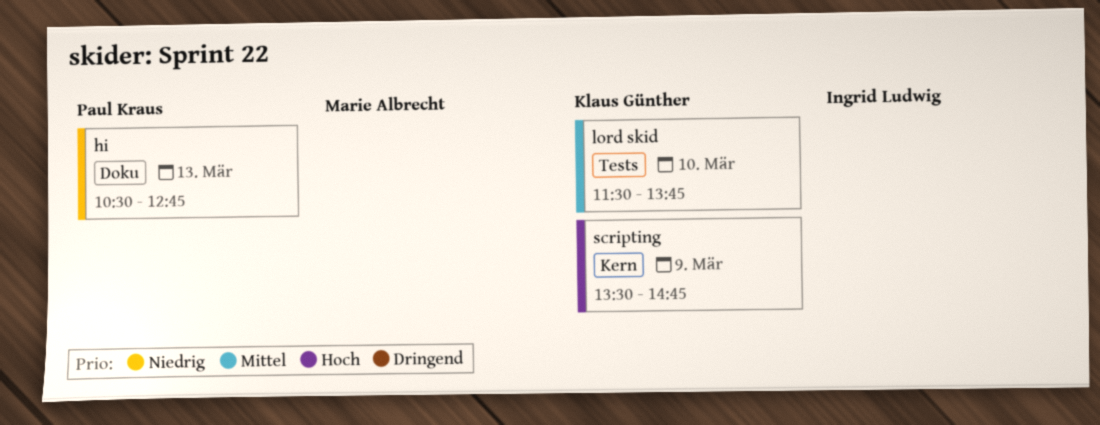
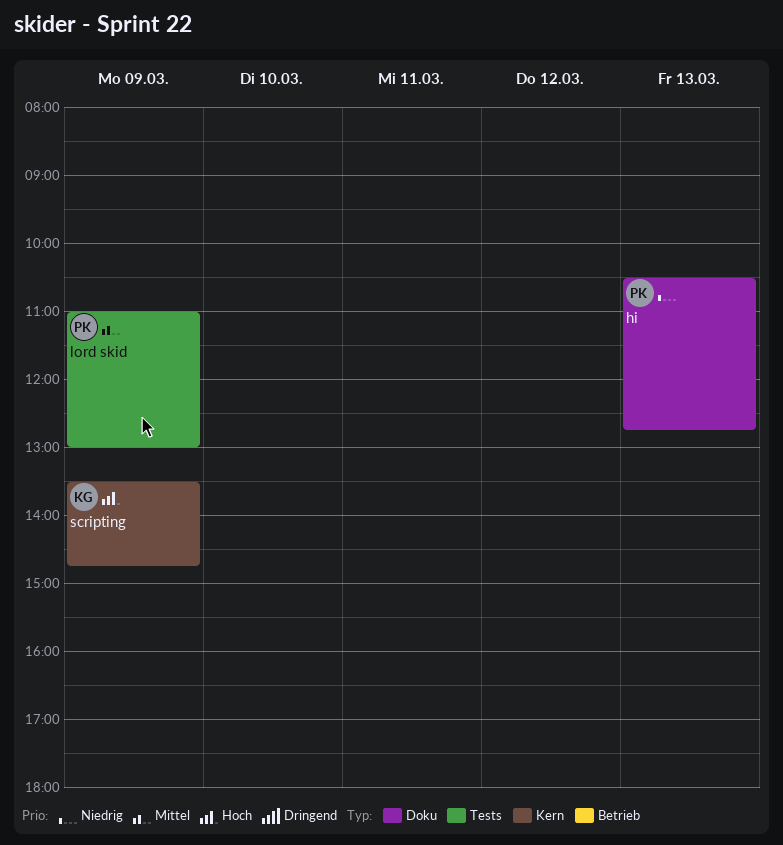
lord skid, owner: Klaus Günther -> Paul Kraus
lord skid, day: Mar 10 -> Mar 9
lord skid, begins: 11:30 -> 11:00
lord skid, ends: 13:45 -> 13:00

